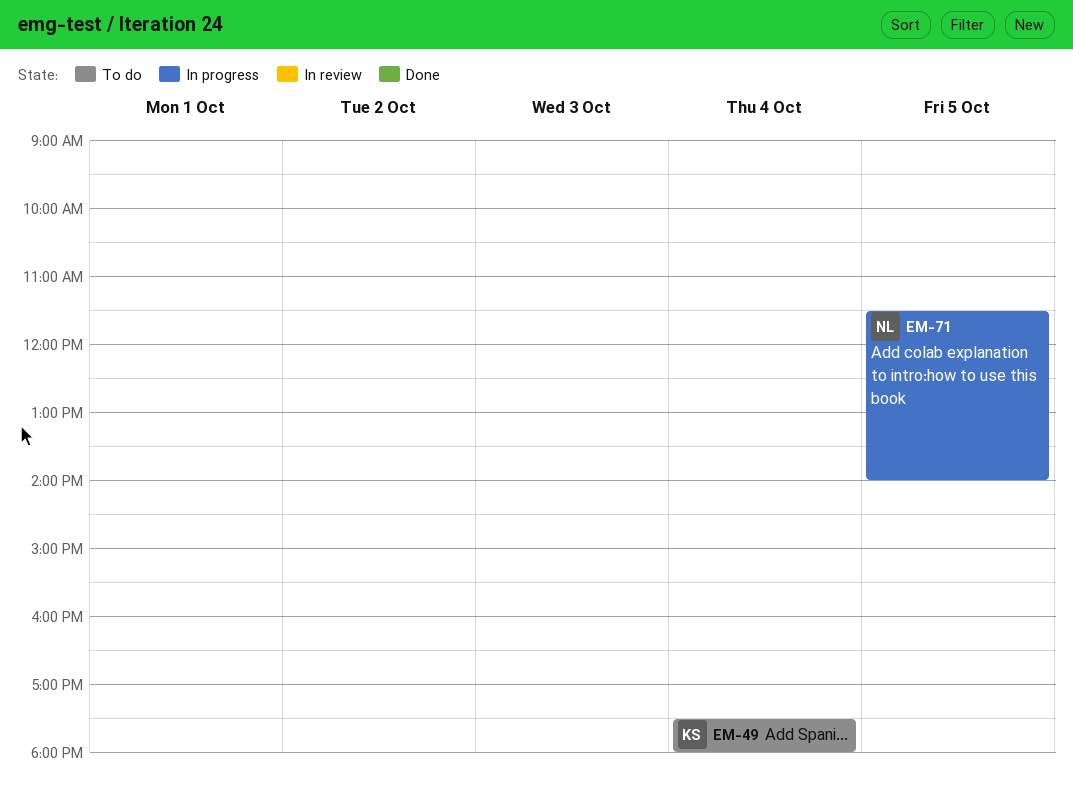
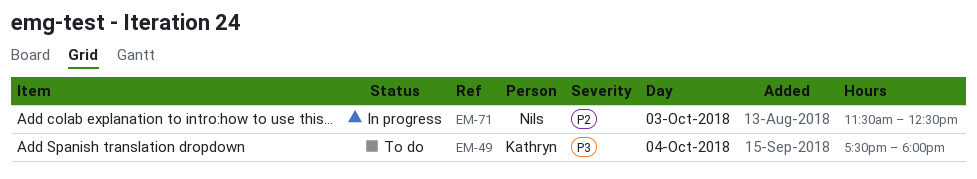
EM-71, day: Oct 5 -> Oct 3
EM-71, ends: 14:00 -> 12:30

